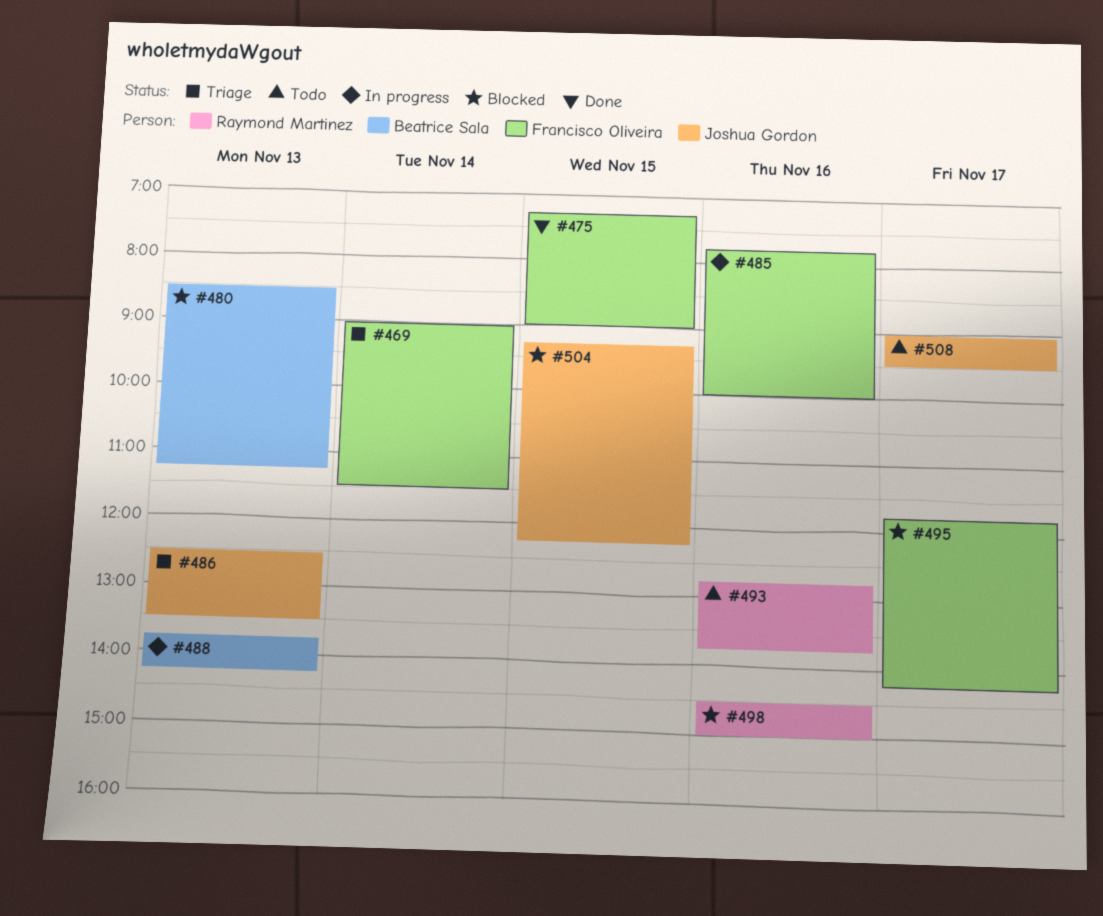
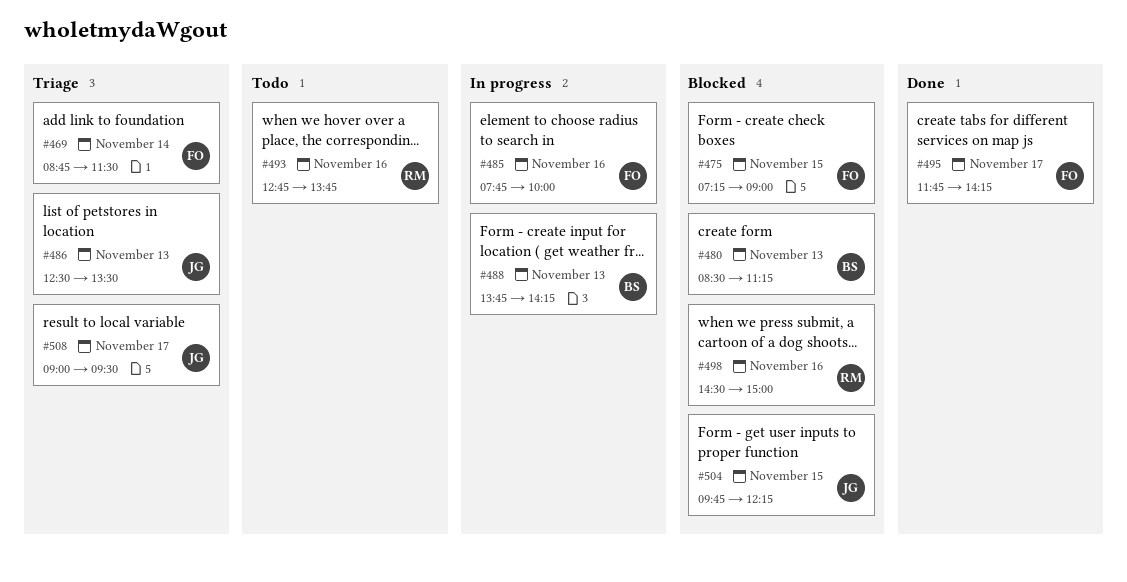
#469, begins: 09:00 -> 08:45
#475, status: Done -> Blocked
#495, status: Blocked -> Done
#504, begins: 09:15 -> 09:45
#508, status: Todo -> Triage

